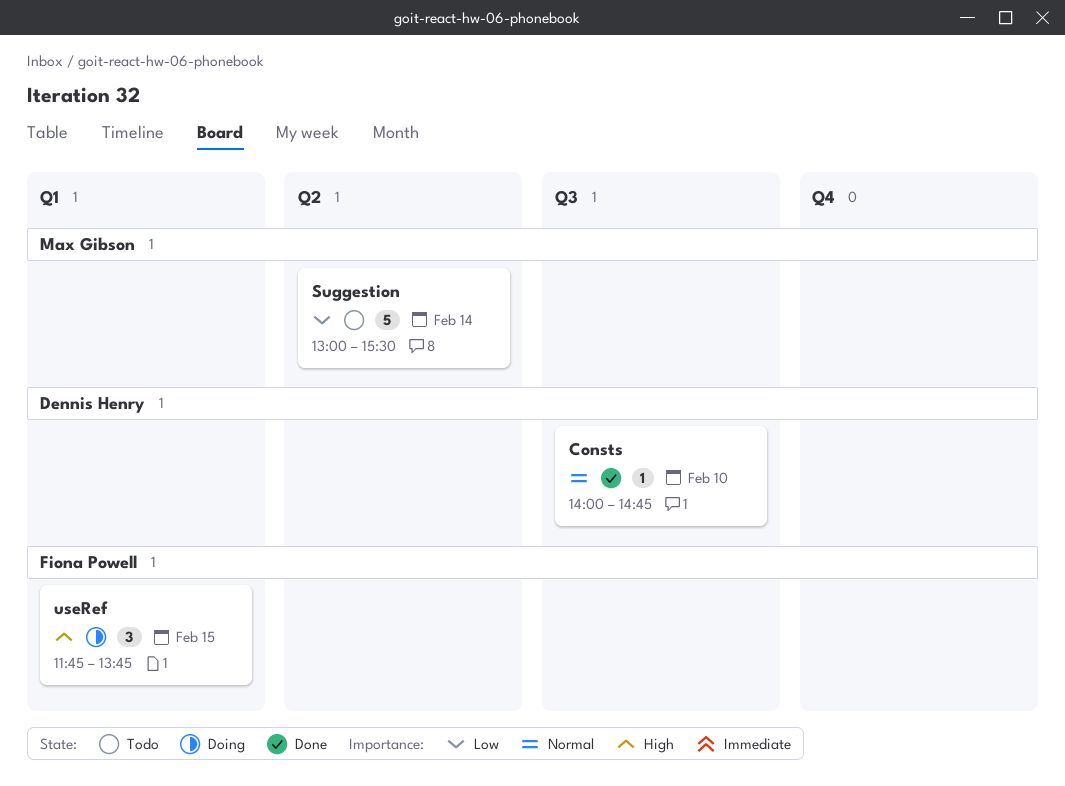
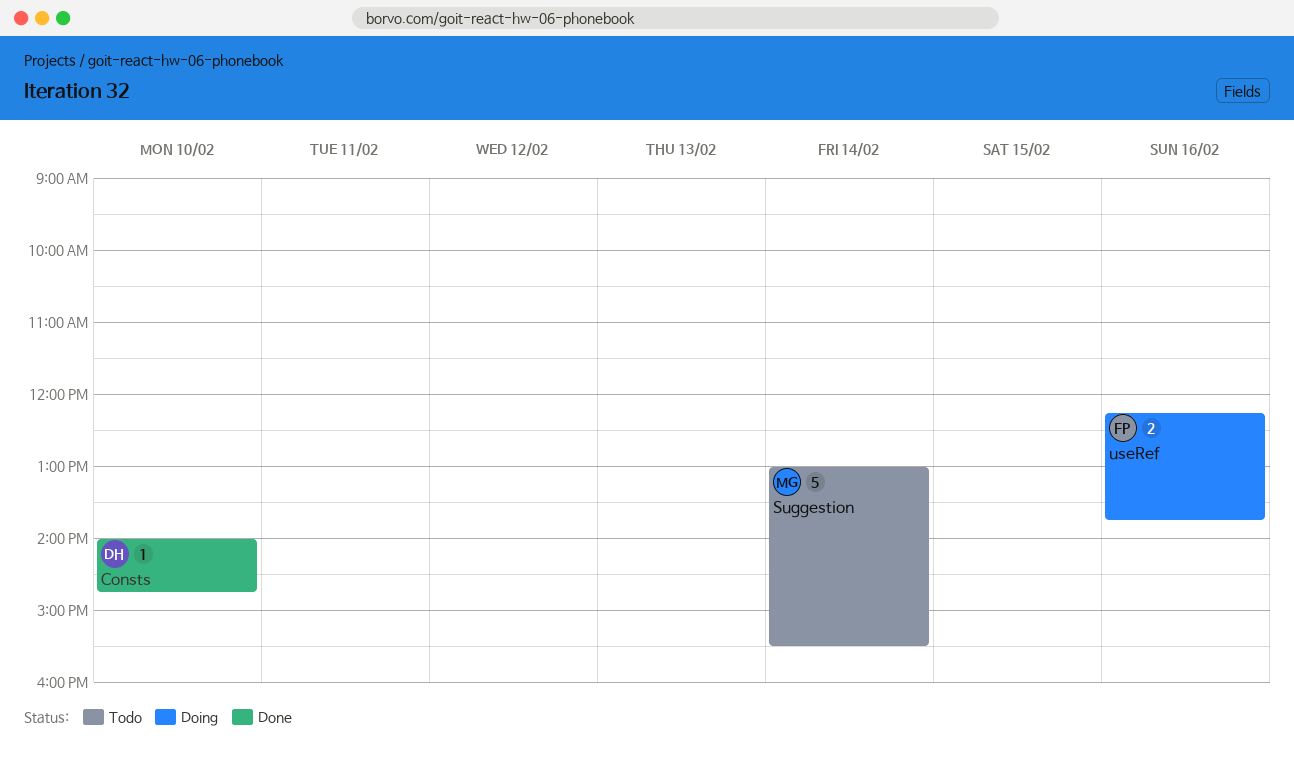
useRef, estimate: 3 -> 2
useRef, day: Feb 15 -> Feb 16
useRef, begins: 11:45 -> 12:15

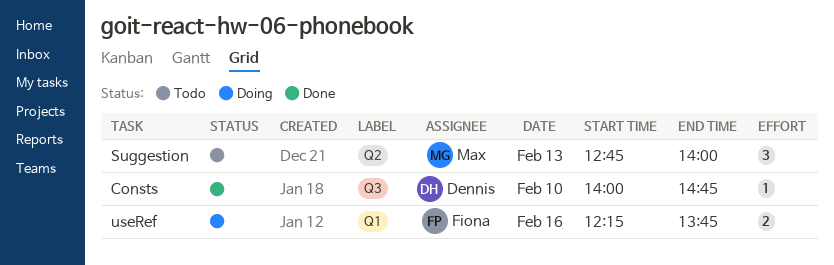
Suggestion, estimate: 5 -> 3
Suggestion, day: Feb 14 -> Feb 13
Suggestion, begins: 13:00 -> 12:45
Suggestion, ends: 15:30 -> 14:00

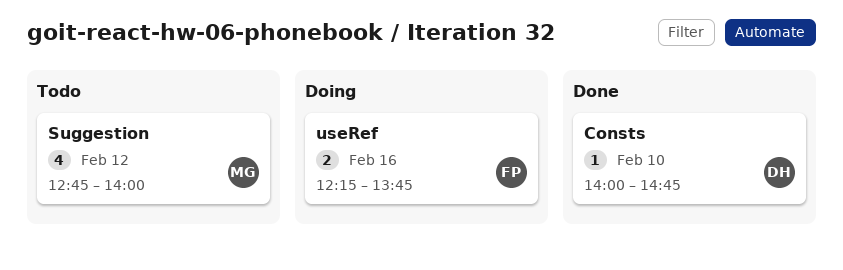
Suggestion, estimate: 3 -> 4
Suggestion, day: Feb 13 -> Feb 12

